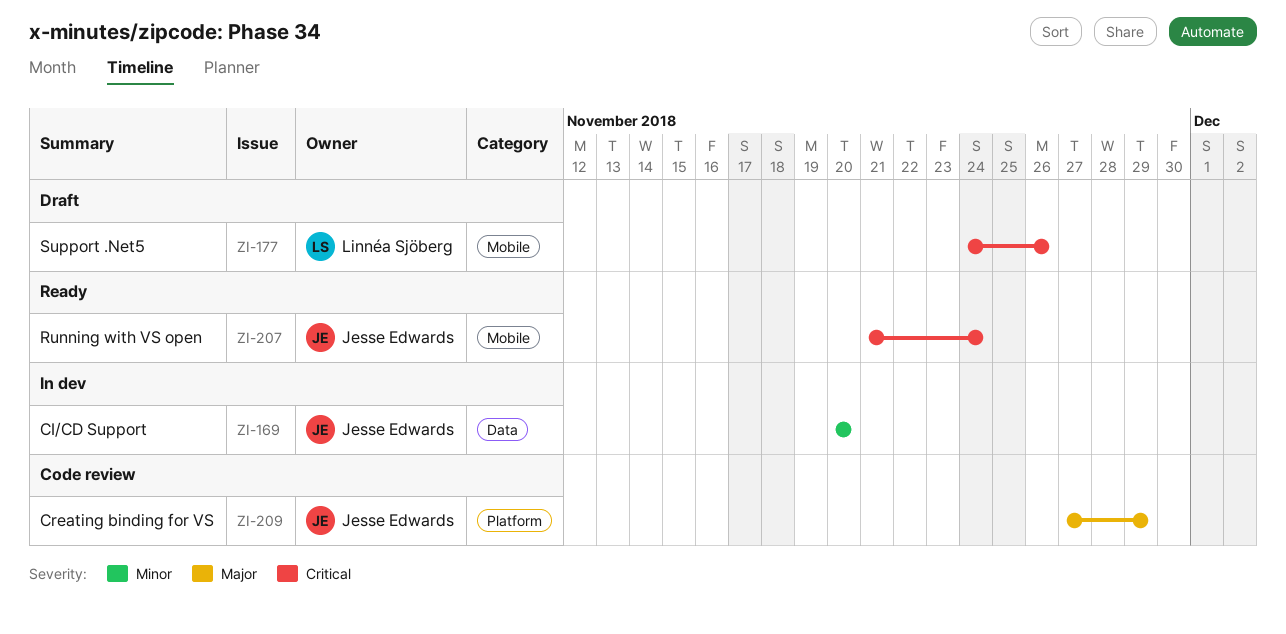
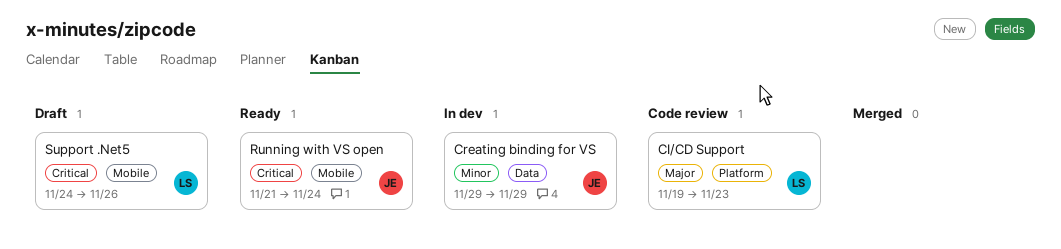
CI/CD Support, status: In dev -> Code review
CI/CD Support, owner: Jesse Edwards -> Linnéa Sjöberg
CI/CD Support, priority: Minor -> Major
CI/CD Support, label: Data -> Platform
CI/CD Support, start: Nov 20 -> Nov 19
CI/CD Support, due: Nov 20 -> Nov 23
Creating binding for VS, status: Code review -> In dev
Creating binding for VS, priority: Major -> Minor
Creating binding for VS, label: Platform -> Data
Creating binding for VS, start: Nov 27 -> Nov 29

